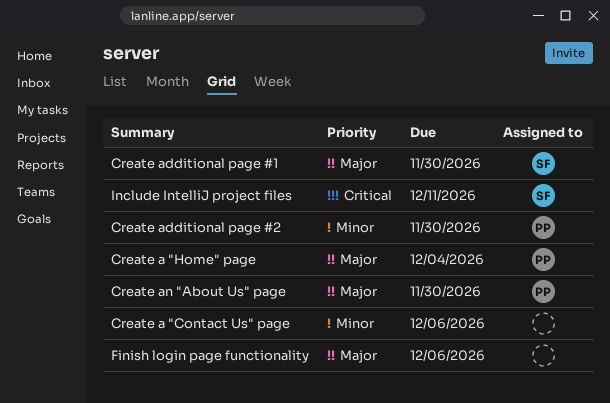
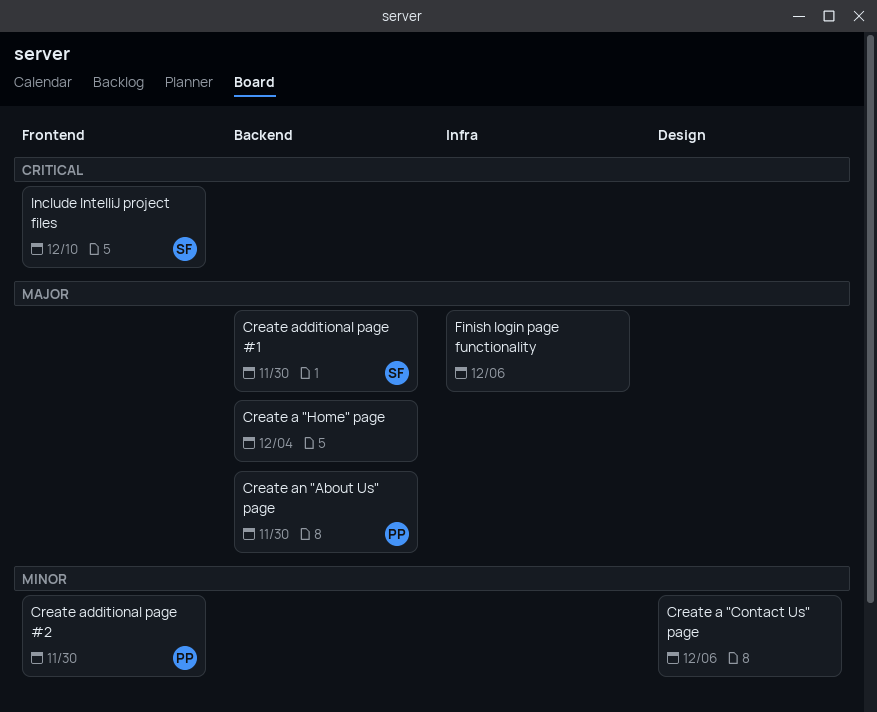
Create a "Home" page, owner: PP -> none
Include IntelliJ project files, due: Dec 11 -> Dec 10

